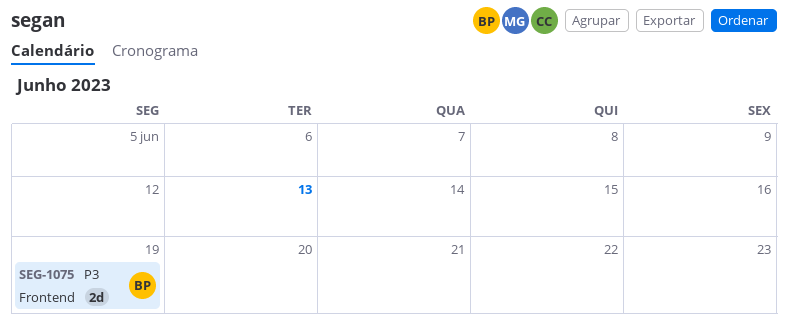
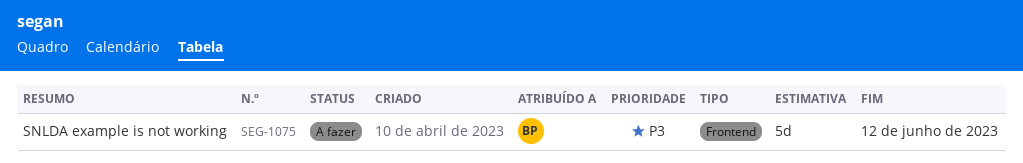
SEG-1075, estimate: 2d -> 5d
SEG-1075, due: Jun 19 -> Jun 12

